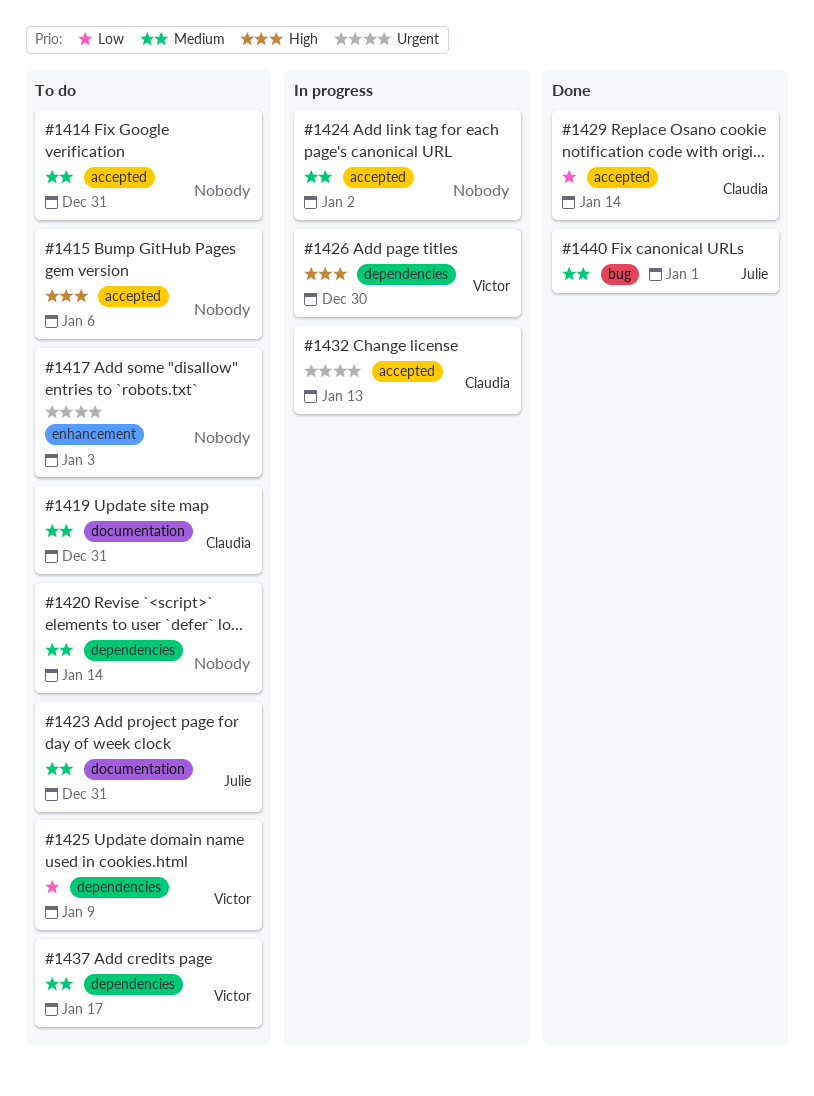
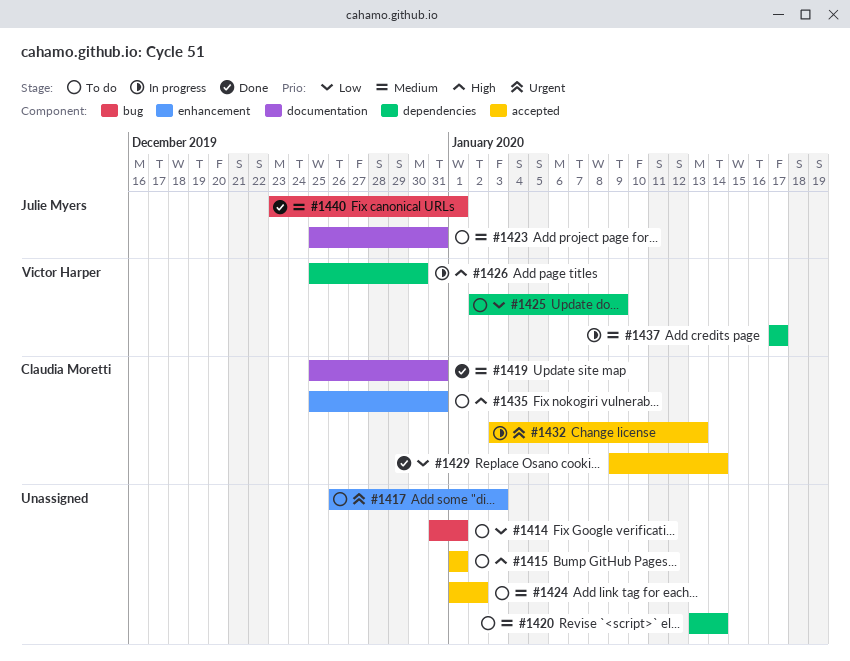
#1414, priority: Medium -> Low
#1414, label: accepted -> bug
#1414, due: Dec 31 -> Jan 1
#1415, due: Jan 6 -> Jan 1
#1419, status: To do -> Done
#1424, status: In progress -> To do
#1435: none -> present
#1437, status: To do -> In progress

